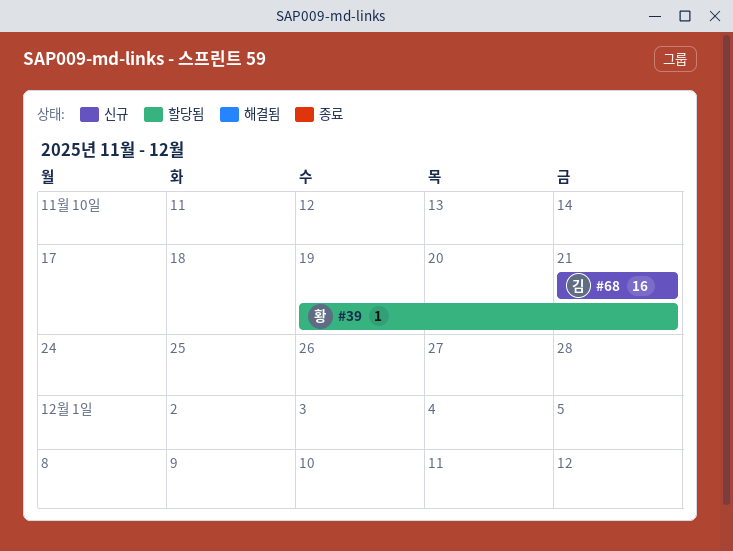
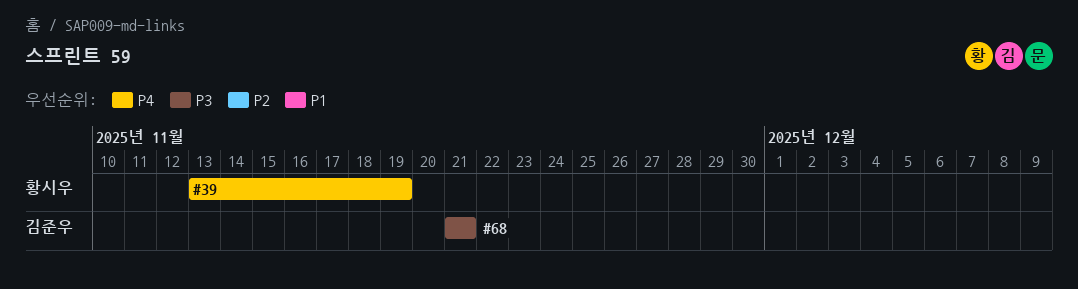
#39, start: Nov 19 -> Nov 13
#39, due: Nov 21 -> Nov 19

